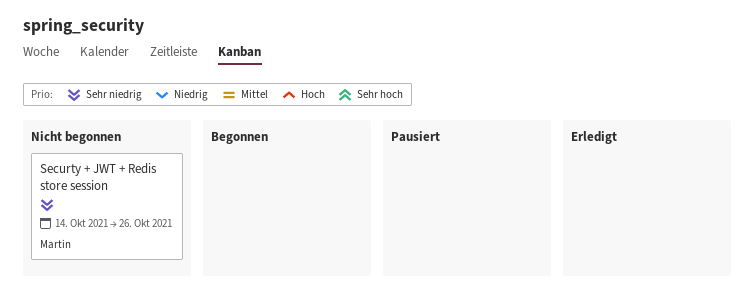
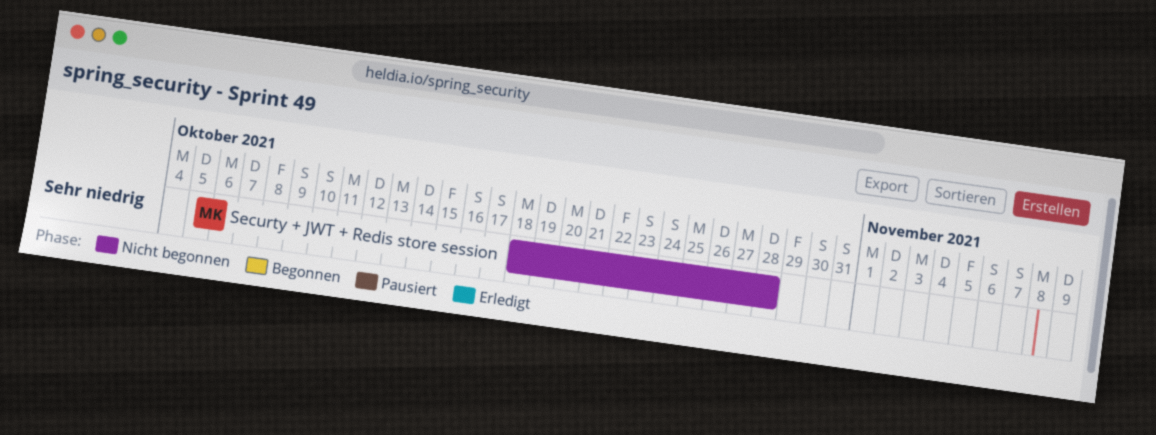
Securty + JWT + Redis store session, start: Oct 14 -> Oct 18
Securty + JWT + Redis store session, due: Oct 26 -> Oct 28

